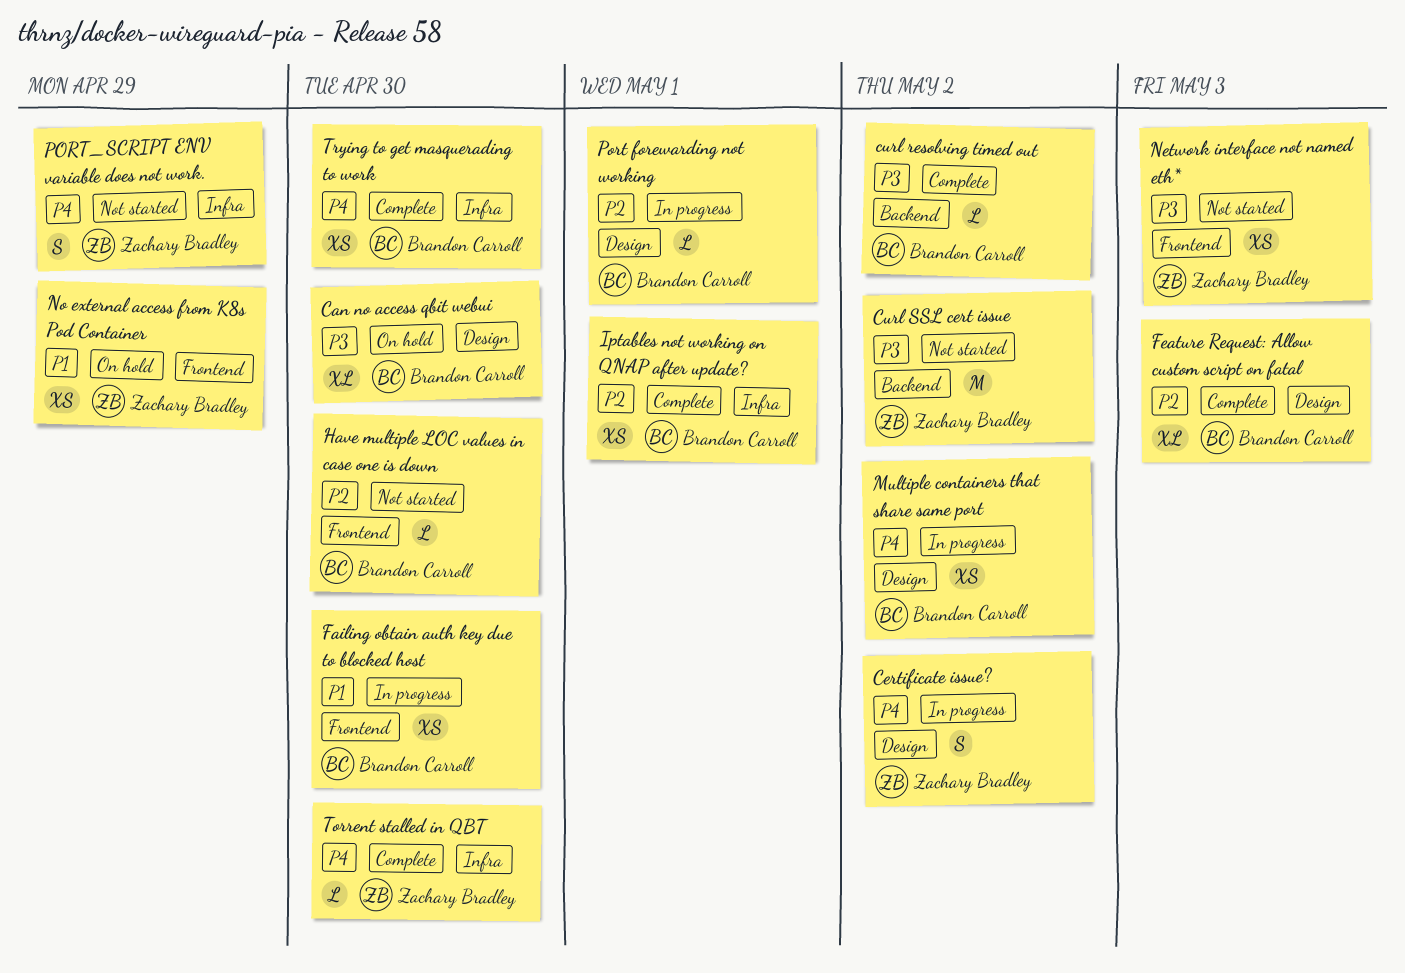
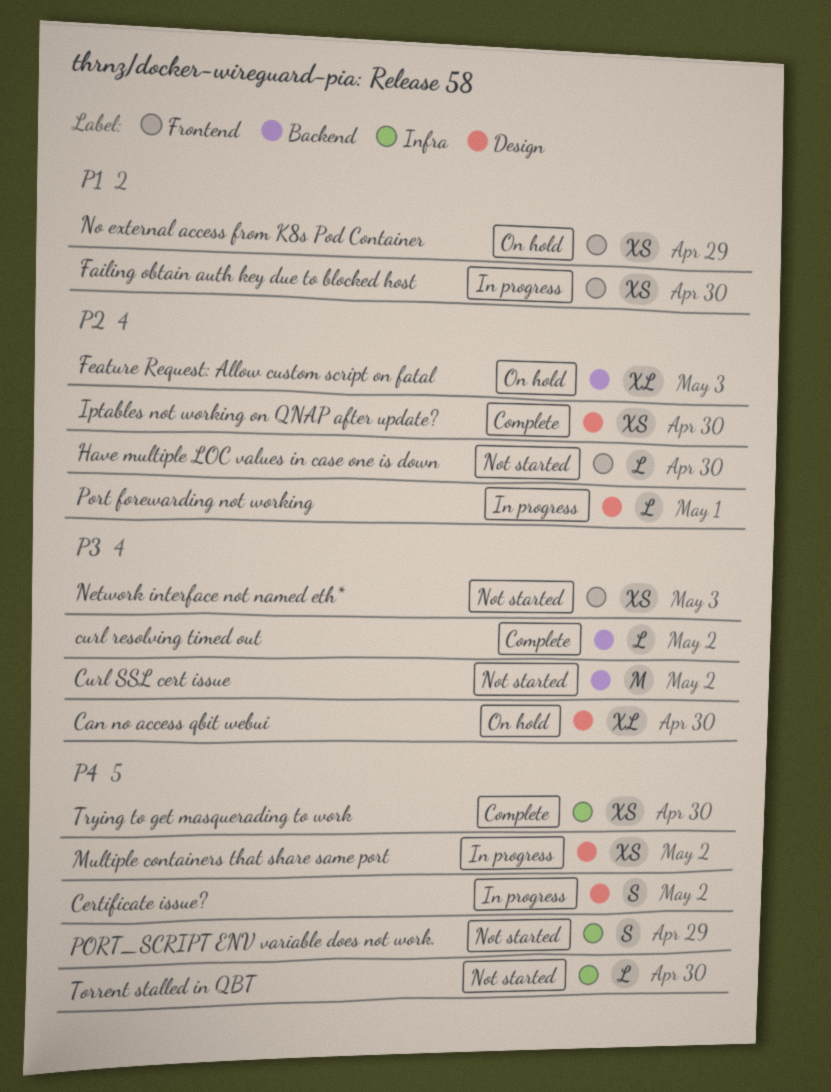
Feature Request: Allow custom script on fatal, status: Complete -> On hold
Feature Request: Allow custom script on fatal, label: Design -> Backend
Iptables not working on QNAP after update?, label: Infra -> Design
Iptables not working on QNAP after update?, due: May 1 -> Apr 30
Torrent stalled in QBT, status: Complete -> Not started

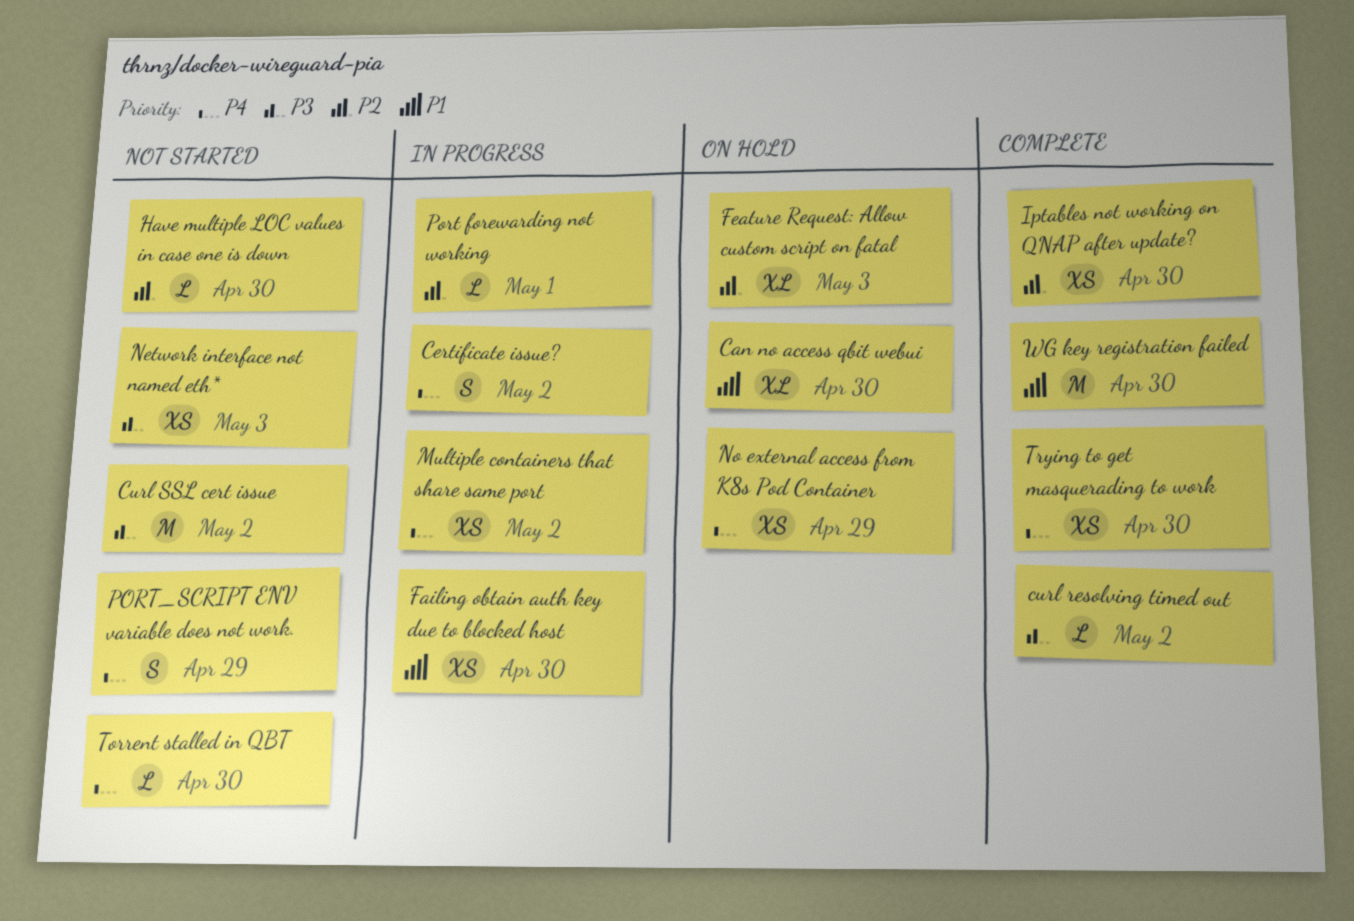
Can no access qbit webui, priority: P3 -> P1
No external access from K8s Pod Container, priority: P1 -> P4
WG key registration failed: none -> present

